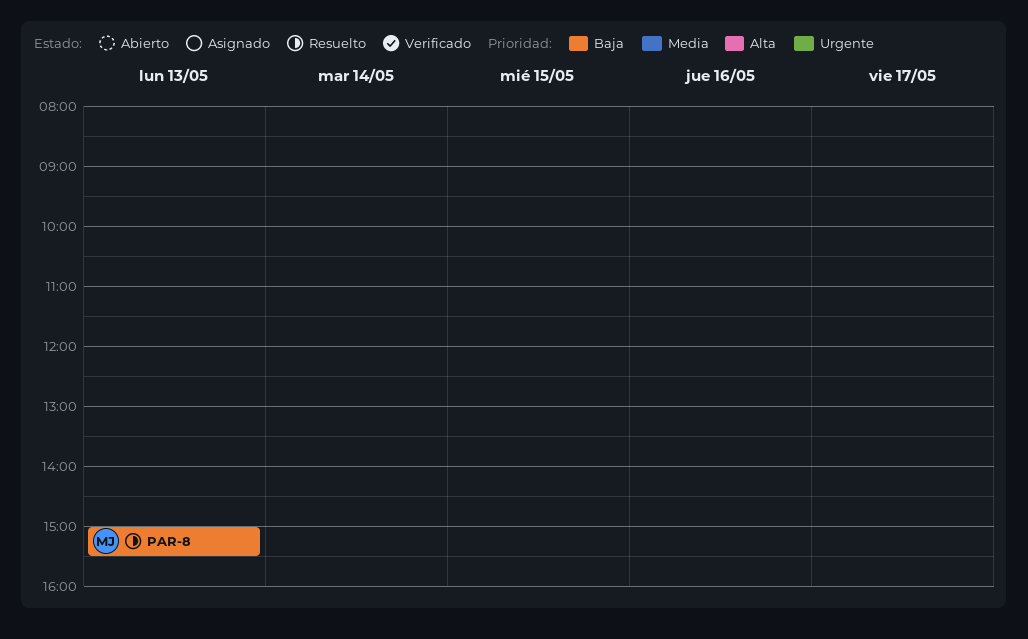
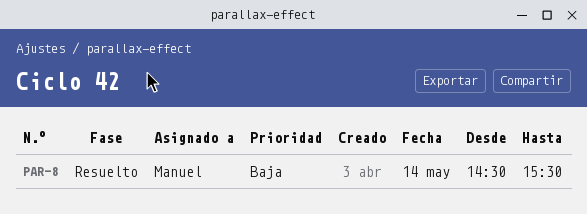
PAR-8, day: May 13 -> May 14
PAR-8, begins: 15:00 -> 14:30

